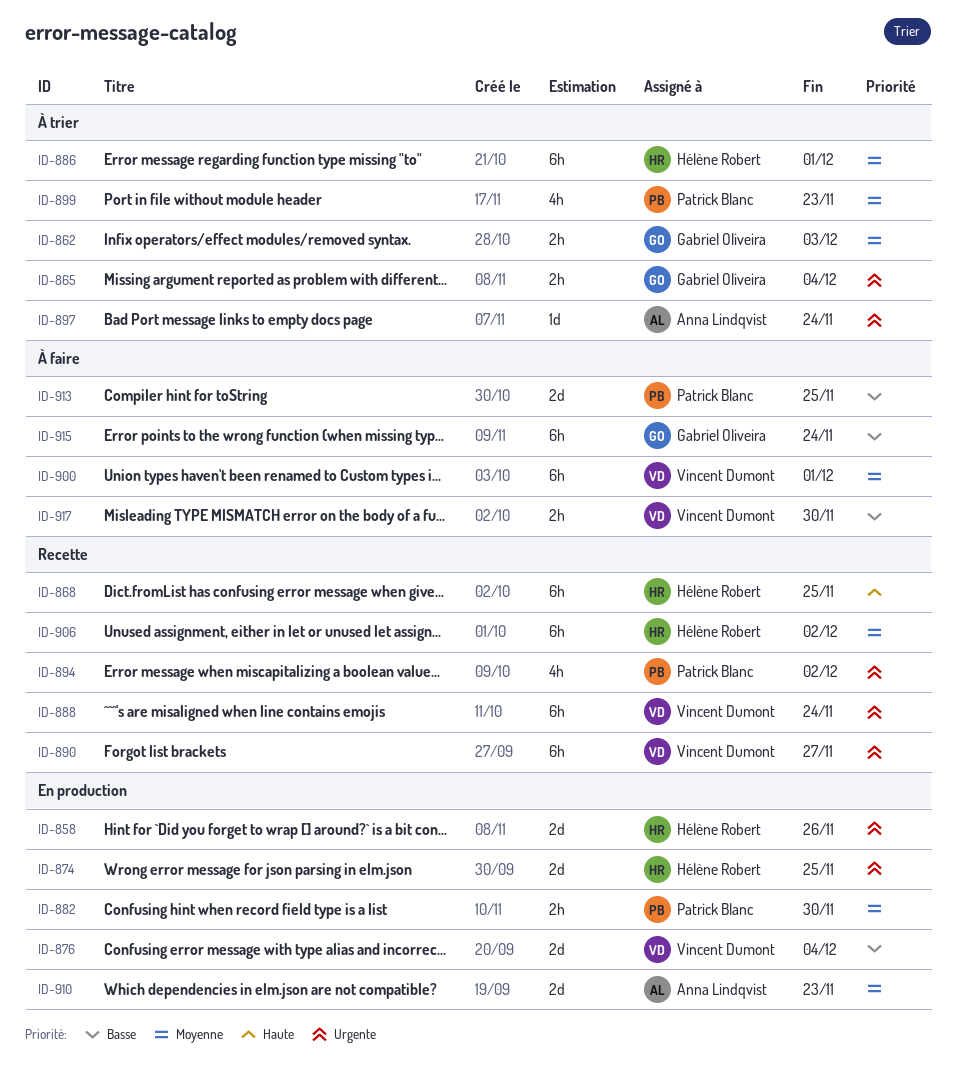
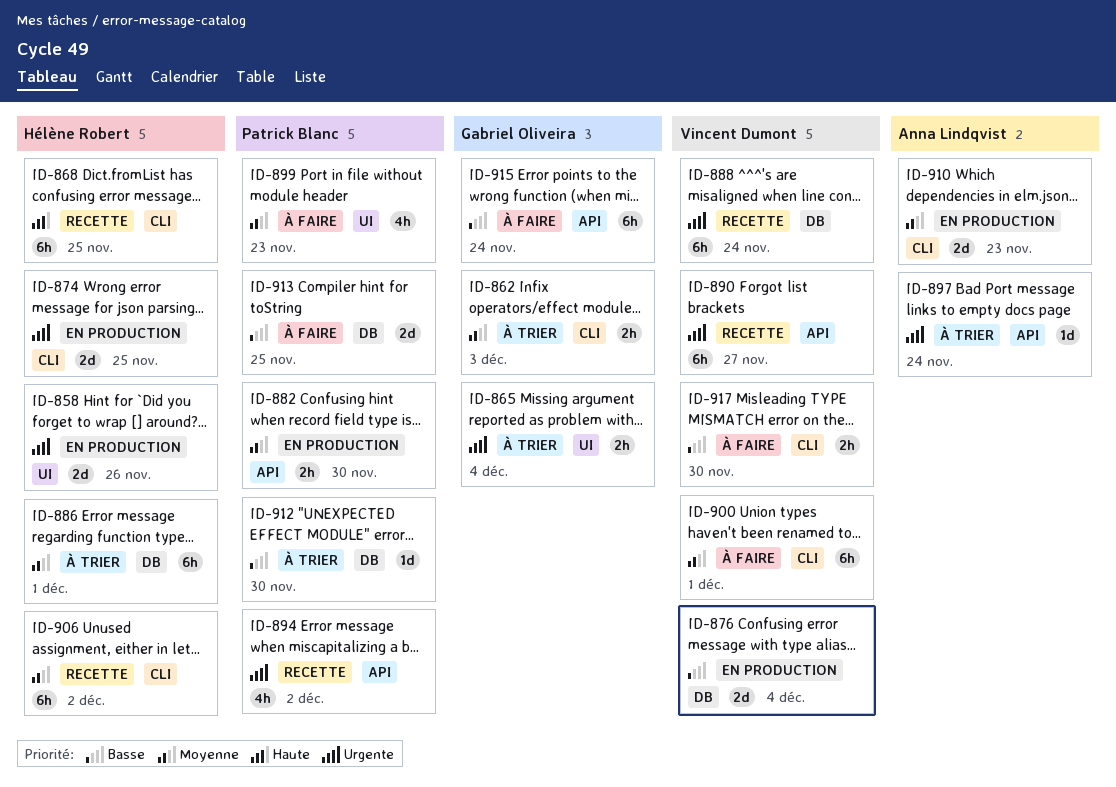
ID-899, status: À trier -> À faire
ID-912: none -> present

